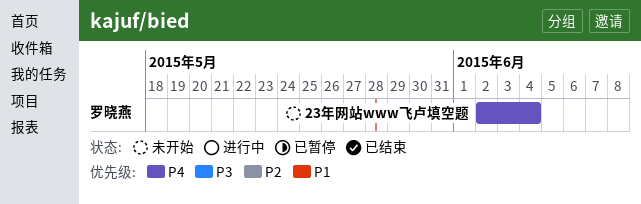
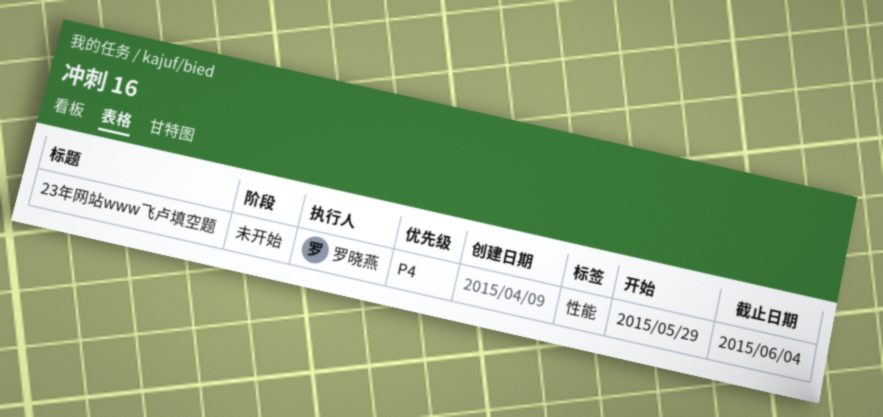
23年网站www飞卢填空题, start: Jun 2 -> May 29

